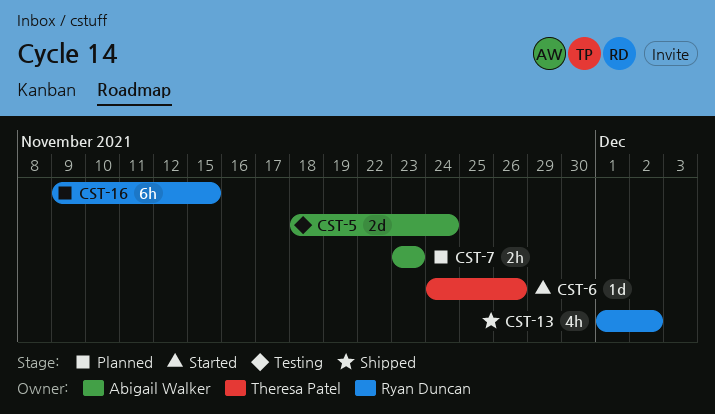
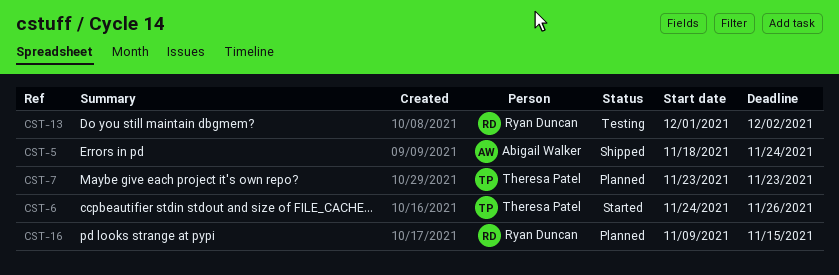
CST-5, status: Testing -> Shipped
CST-7, owner: Abigail Walker -> Theresa Patel
CST-13, status: Shipped -> Testing

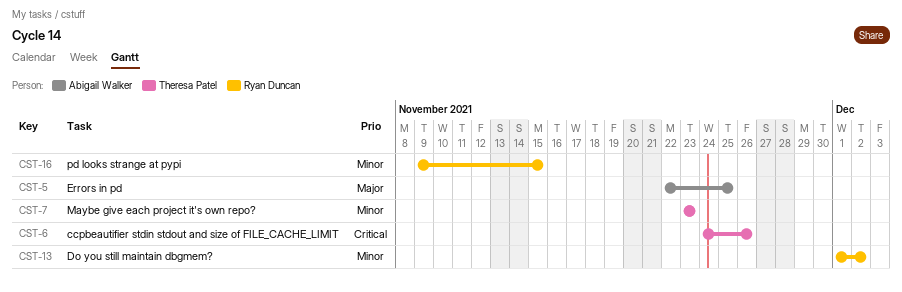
CST-5, start: Nov 18 -> Nov 22
CST-5, due: Nov 24 -> Nov 25

